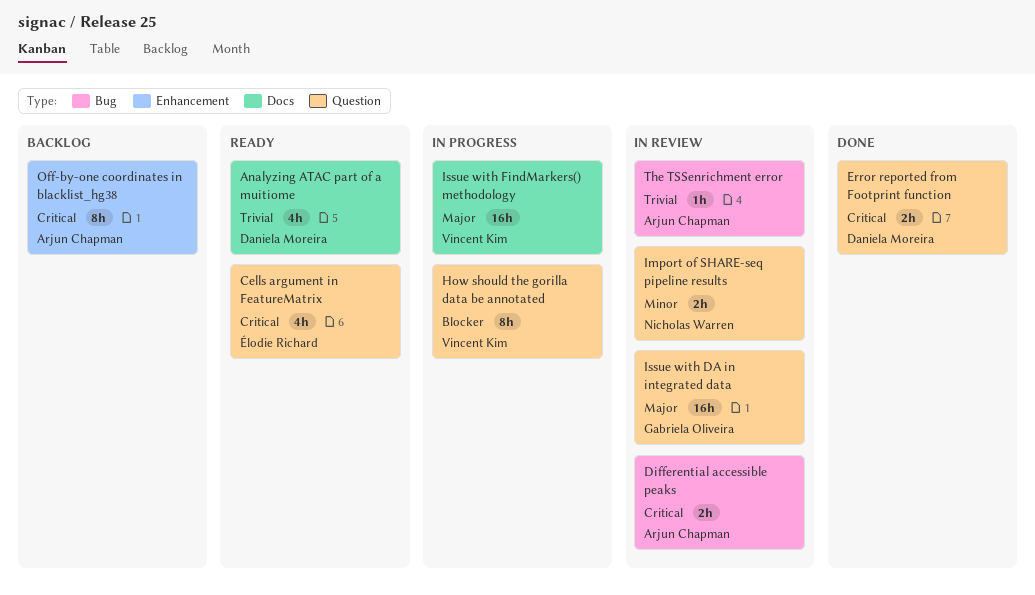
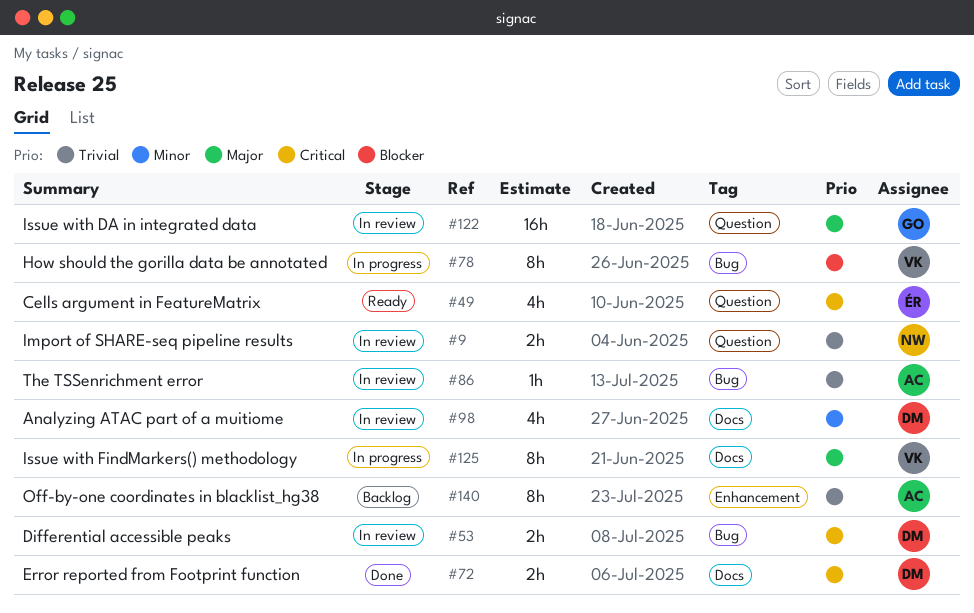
Analyzing ATAC part of a muitiome, status: Ready -> In review
Analyzing ATAC part of a muitiome, priority: Trivial -> Minor
Differential accessible peaks, owner: Arjun Chapman -> Daniela Moreira
Error reported from Footprint function, label: Question -> Docs
How should the gorilla data be annotated, label: Question -> Bug
Import of SHARE-seq pipeline results, priority: Minor -> Trivial
Issue with FindMarkers() methodology, estimate: 16h -> 8h
Off-by-one coordinates in blacklist_hg38, priority: Critical -> Trivial

